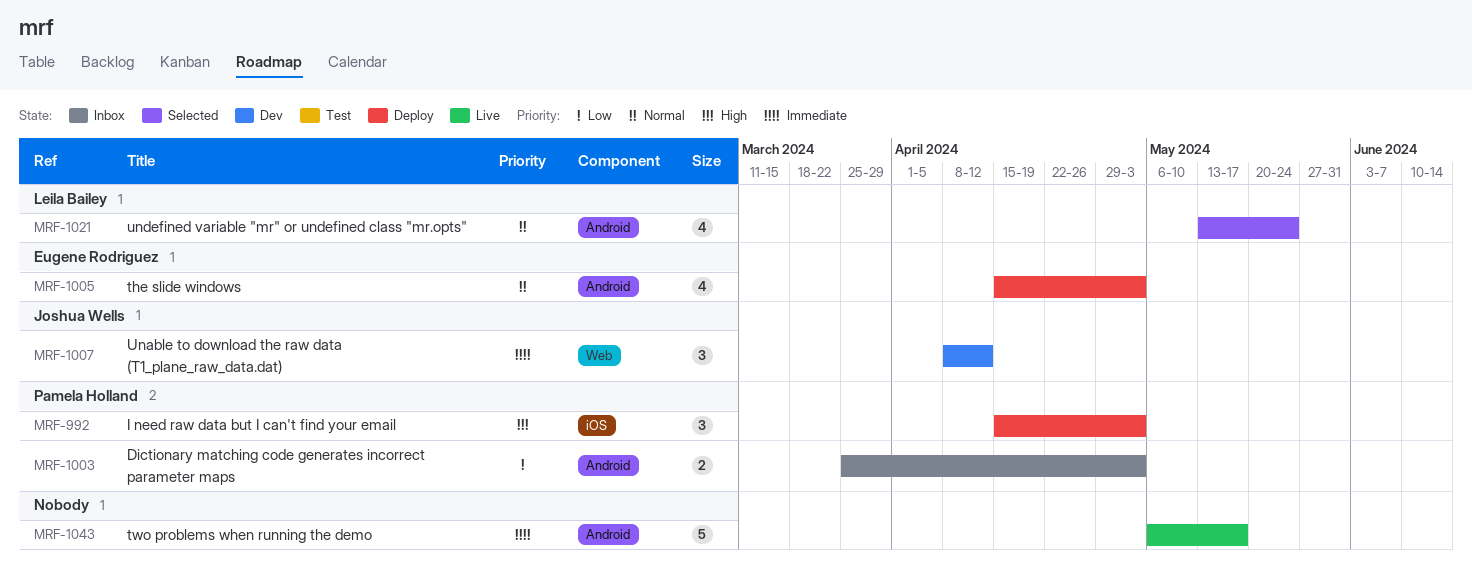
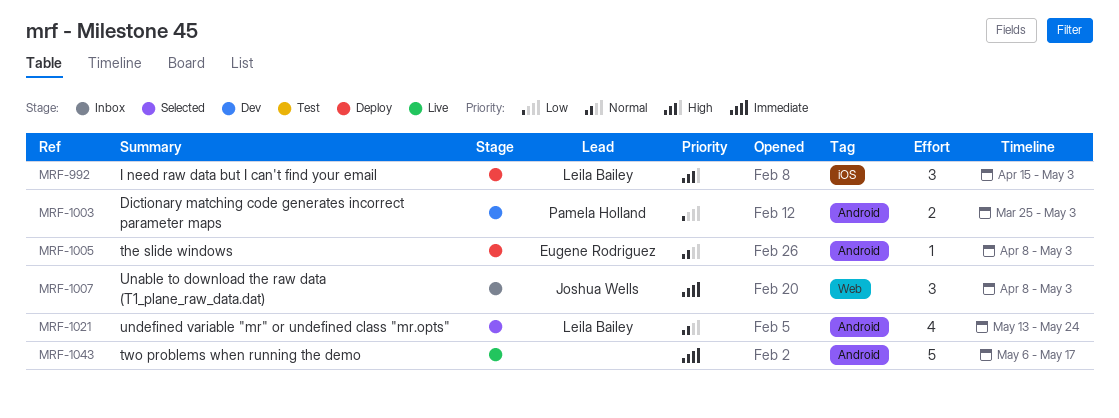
MRF-992, owner: Pamela Holland -> Leila Bailey
MRF-1003, status: Inbox -> Dev
MRF-1005, estimate: 4 -> 1
MRF-1005, start: Apr 15 -> Apr 8
MRF-1007, status: Dev -> Inbox
MRF-1007, due: Apr 12 -> May 3

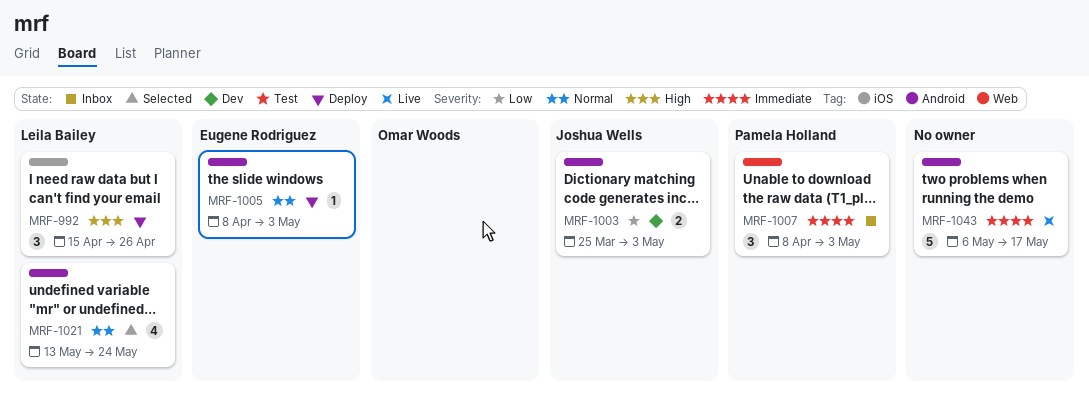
MRF-992, due: May 3 -> Apr 26
MRF-1003, owner: Pamela Holland -> Joshua Wells
MRF-1007, owner: Joshua Wells -> Pamela Holland

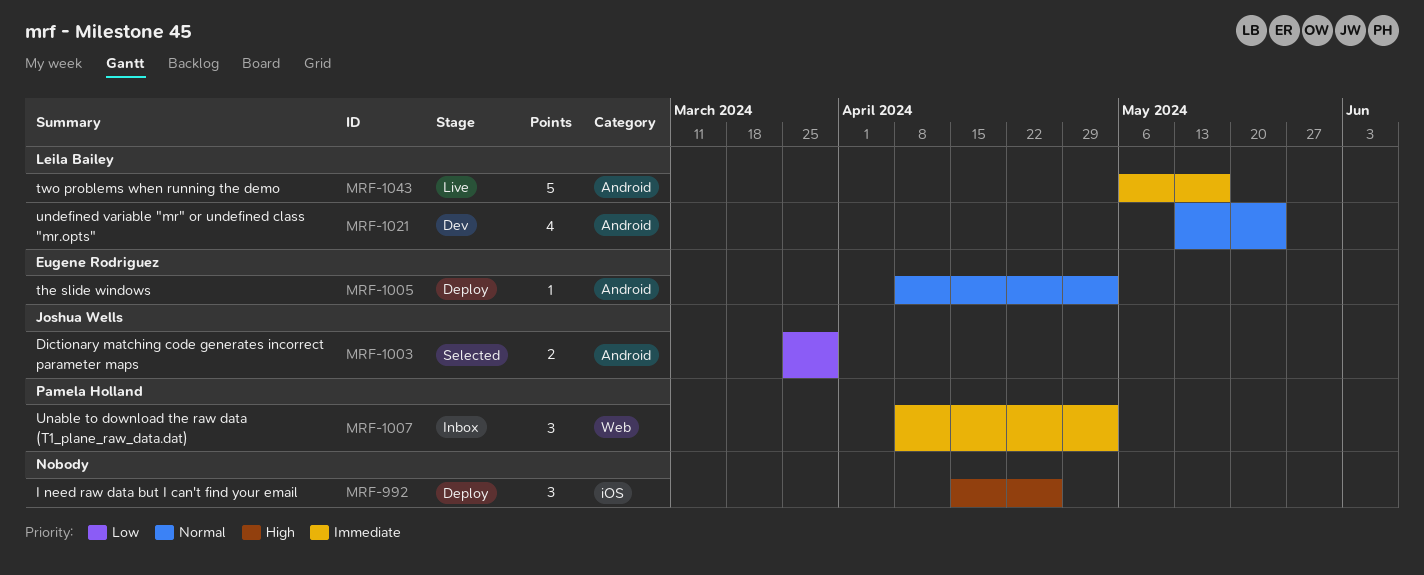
MRF-992, owner: Leila Bailey -> none
MRF-1003, status: Dev -> Selected
MRF-1003, due: May 3 -> Mar 29
MRF-1021, status: Selected -> Dev
MRF-1043, owner: none -> Leila Bailey

